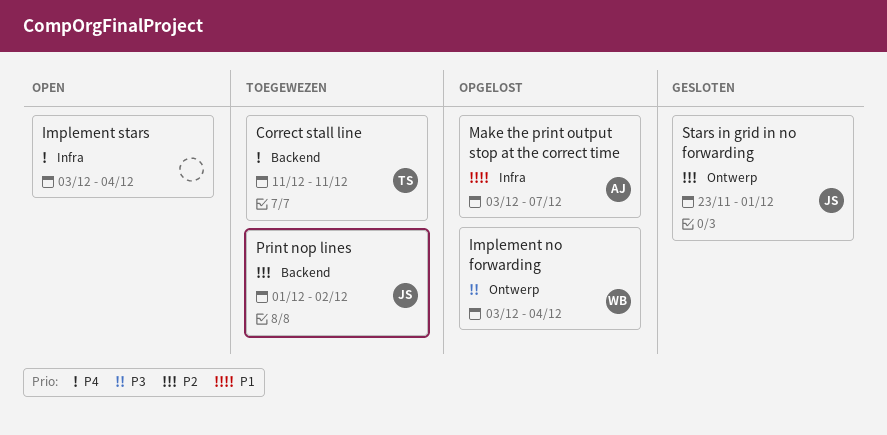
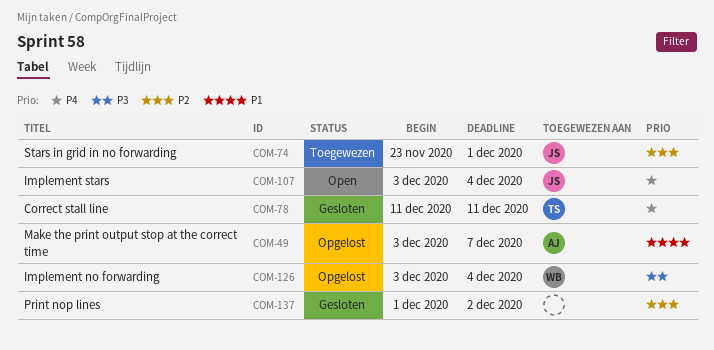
Correct stall line, status: Toegewezen -> Gesloten
Implement stars, owner: none -> JS
Print nop lines, status: Toegewezen -> Gesloten
Print nop lines, owner: JS -> none
Stars in grid in no forwarding, status: Gesloten -> Toegewezen

